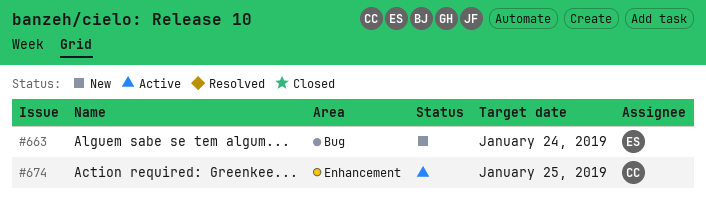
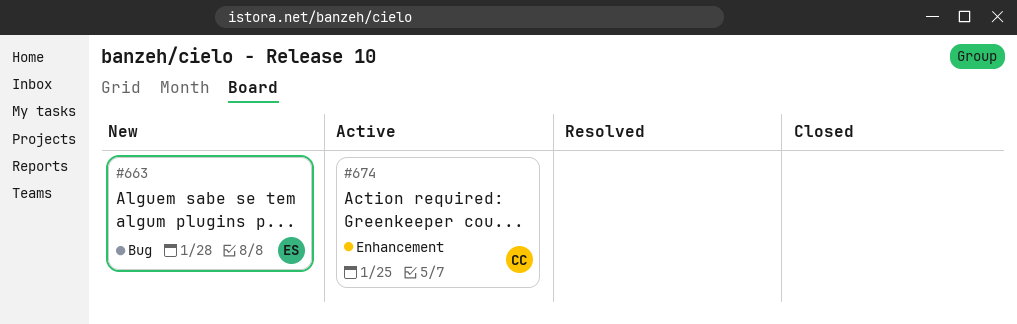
#663, due: Jan 24 -> Jan 28

